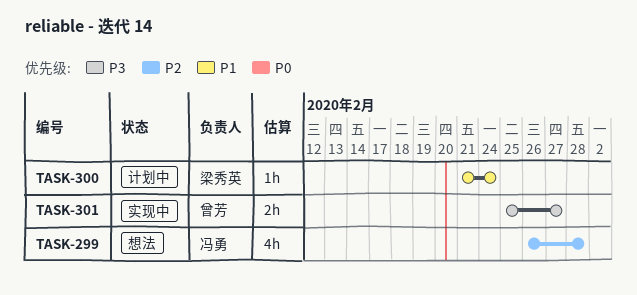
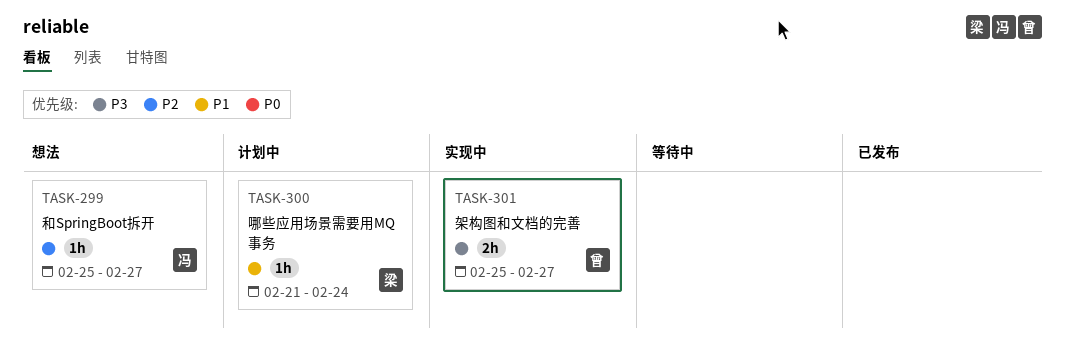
TASK-299, estimate: 4h -> 1h
TASK-299, start: Feb 26 -> Feb 25
TASK-299, due: Feb 28 -> Feb 27

